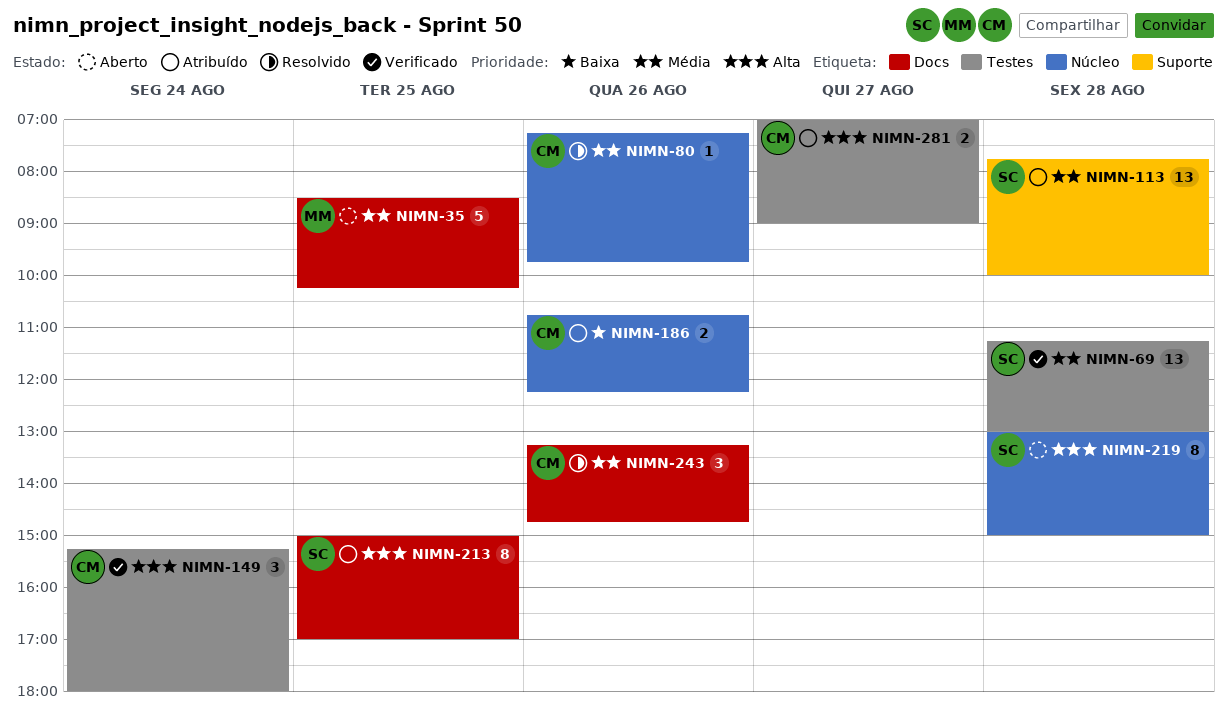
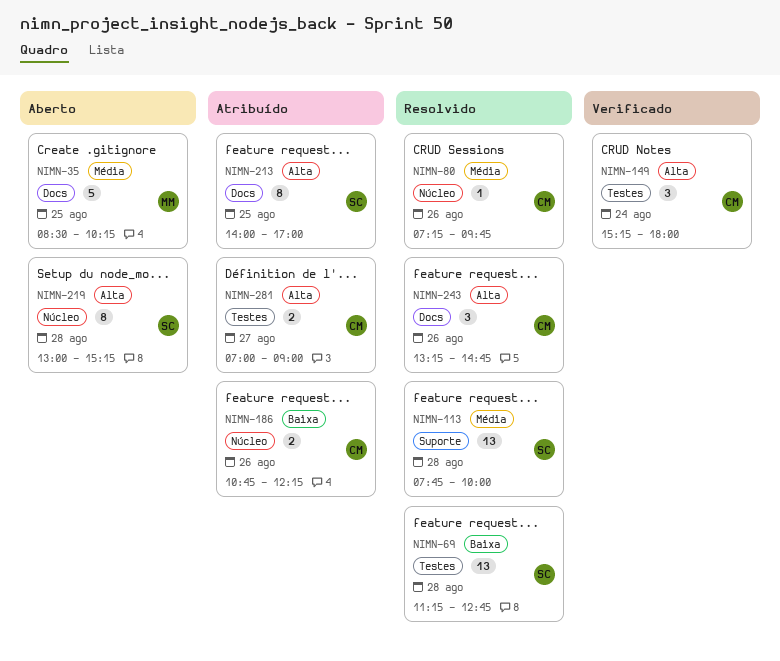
NIMN-69, status: Verificado -> Resolvido
NIMN-69, priority: Média -> Baixa
NIMN-69, ends: 13:00 -> 12:45
NIMN-113, status: Atribuído -> Resolvido
NIMN-213, begins: 15:00 -> 14:00
NIMN-219, ends: 15:00 -> 15:15
NIMN-243, priority: Média -> Alta

